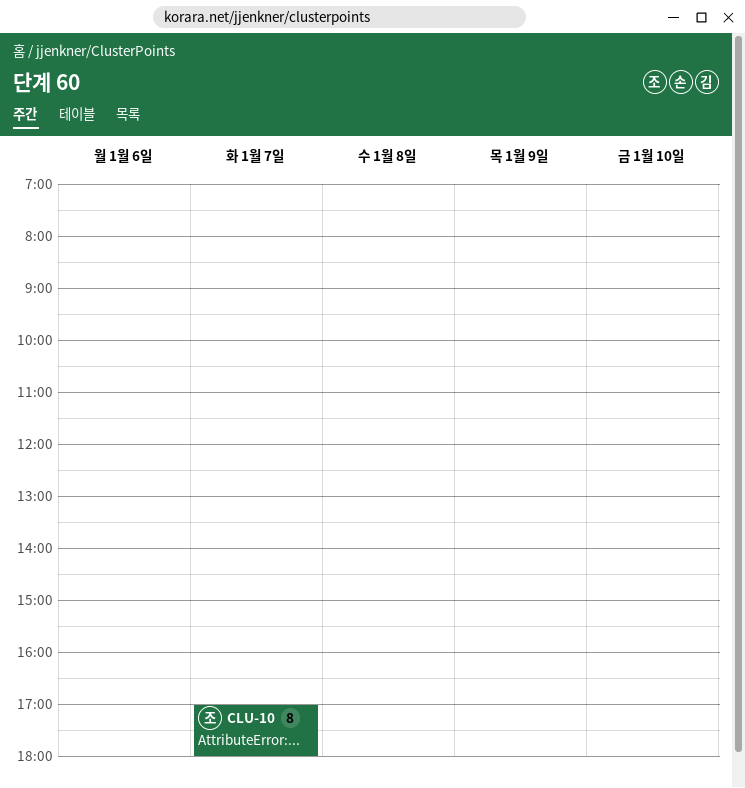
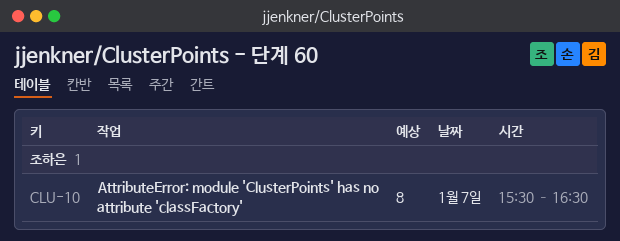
CLU-10, begins: 17:00 -> 15:30
CLU-10, ends: 18:00 -> 16:30

